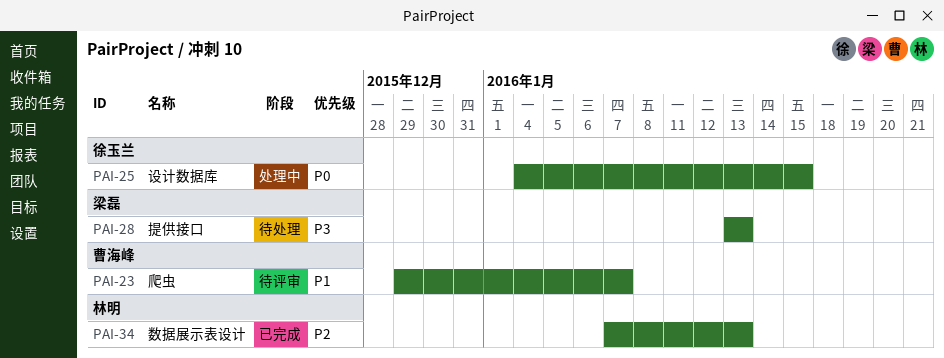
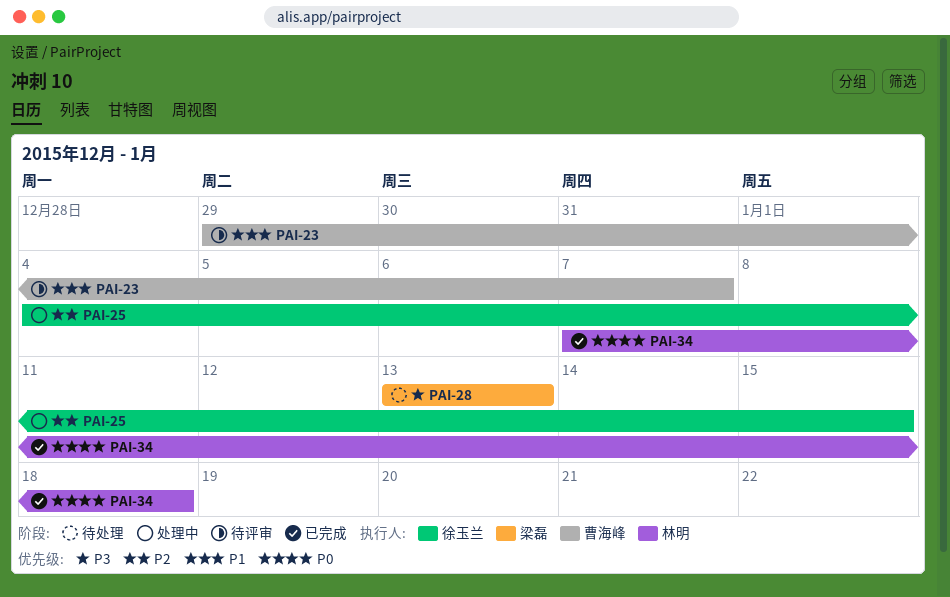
PAI-25, priority: P0 -> P2
PAI-34, priority: P2 -> P0
PAI-34, due: Jan 13 -> Jan 18

